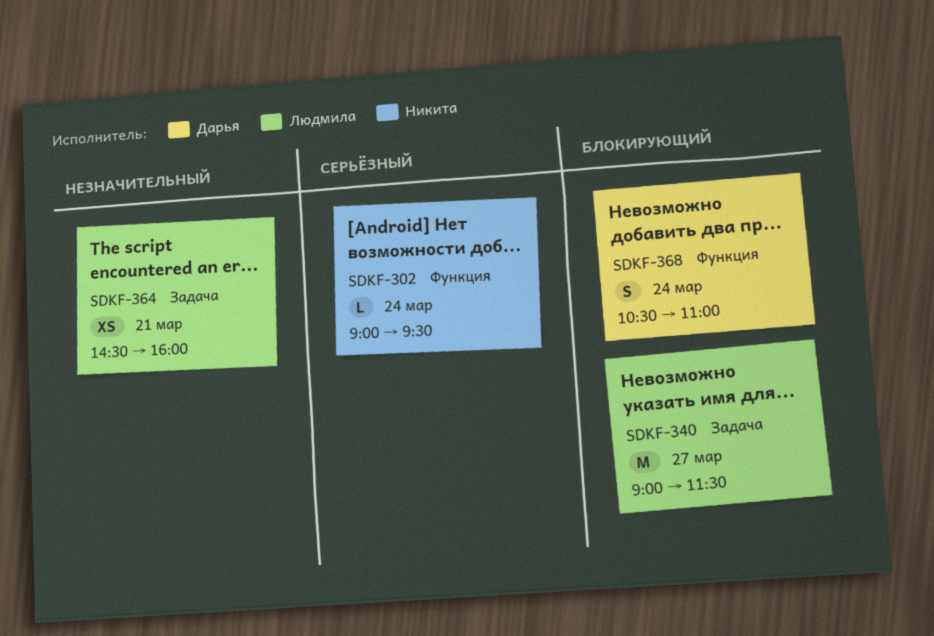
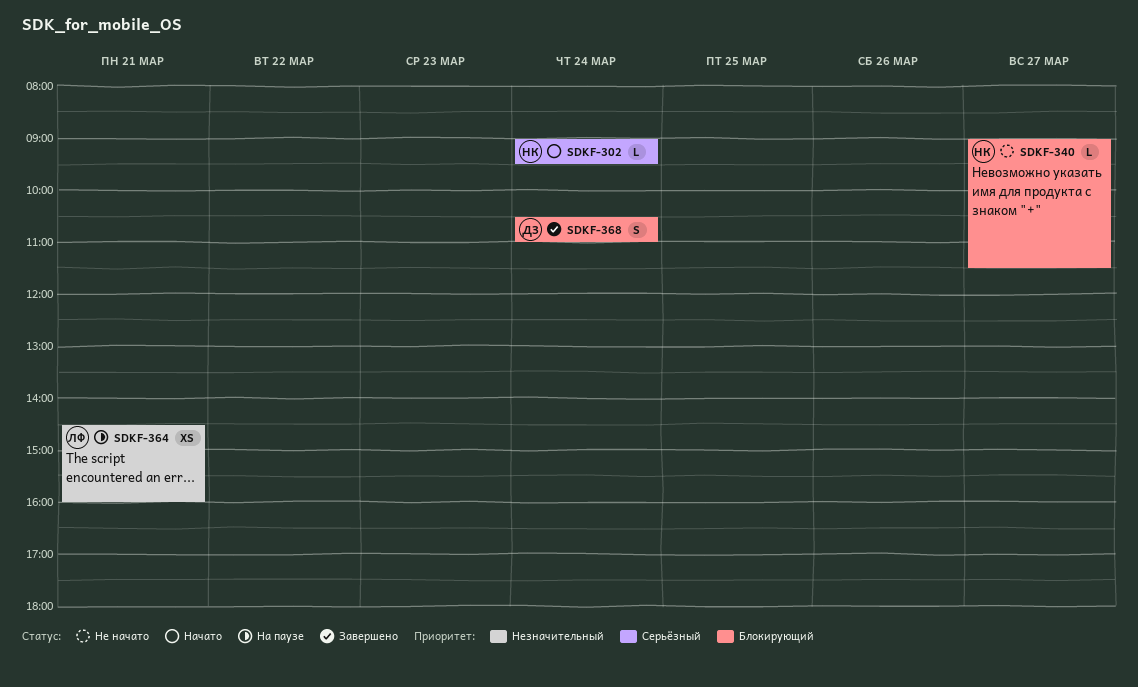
SDKF-340, owner: Людмила -> Никита
SDKF-340, estimate: M -> L

